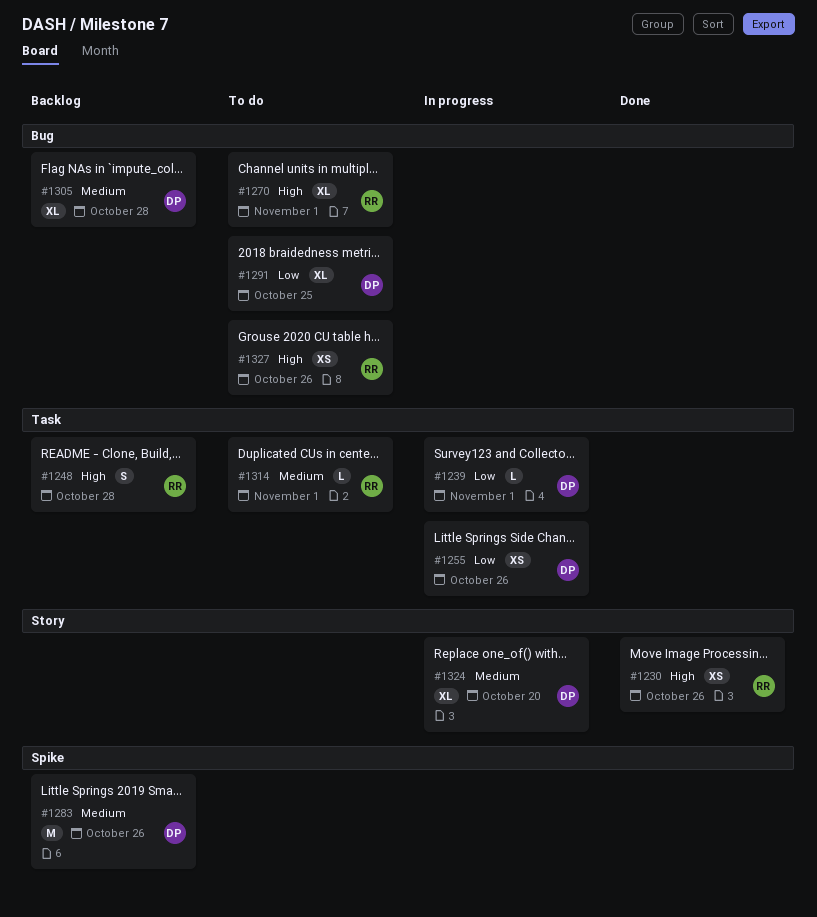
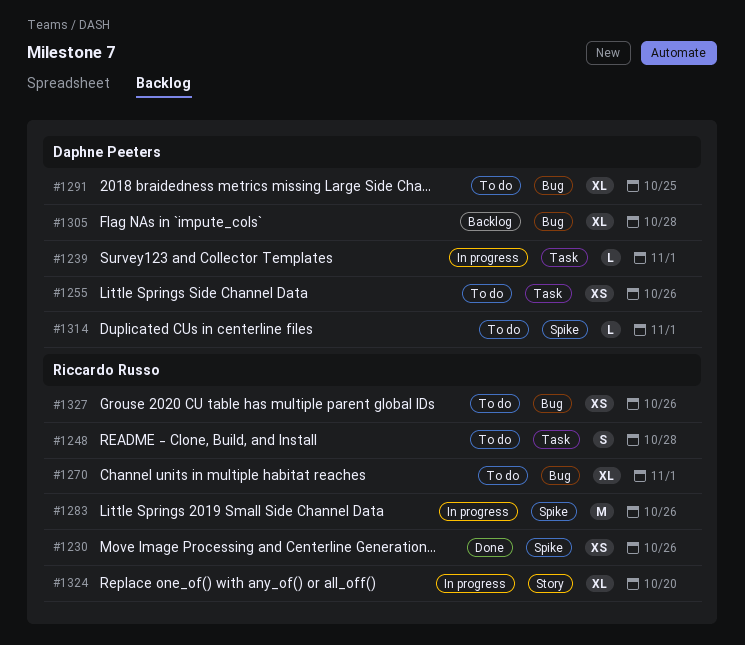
#1230, label: Story -> Spike
#1248, status: Backlog -> To do
#1255, status: In progress -> To do
#1283, status: Backlog -> In progress
#1283, owner: Daphne Peeters -> Riccardo Russo
#1314, owner: Riccardo Russo -> Daphne Peeters
#1314, label: Task -> Spike
#1324, owner: Daphne Peeters -> Riccardo Russo

